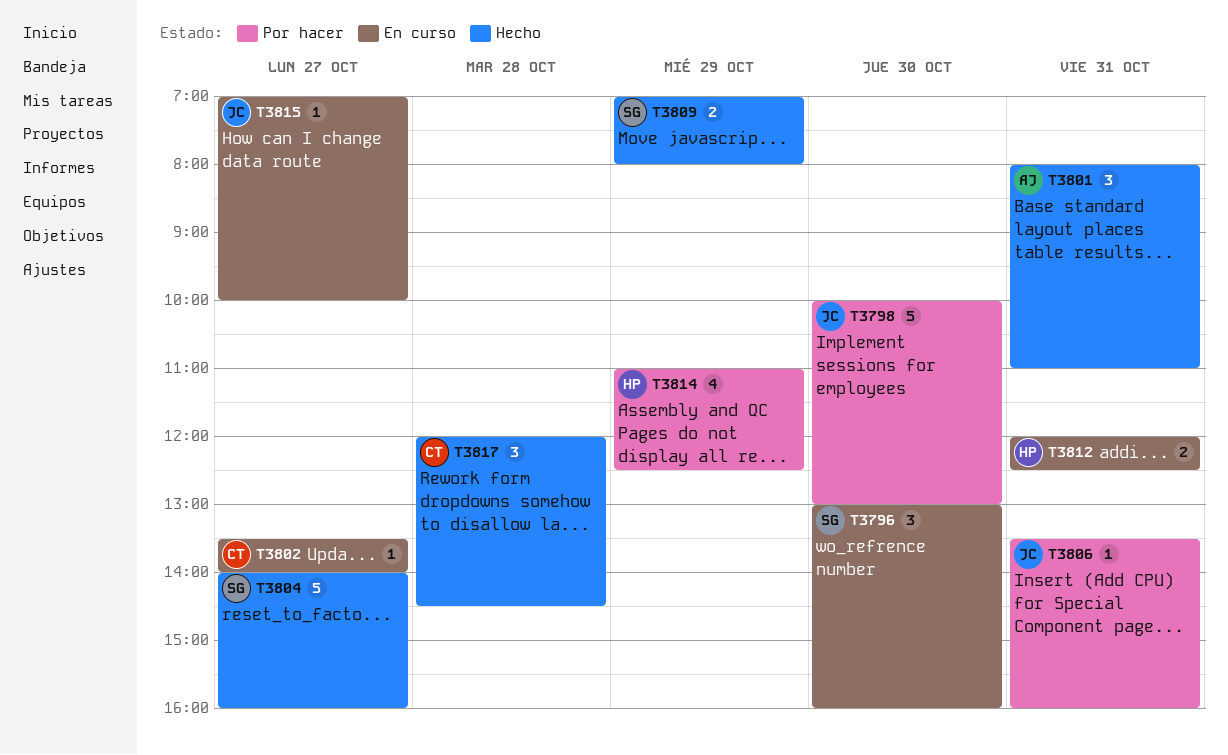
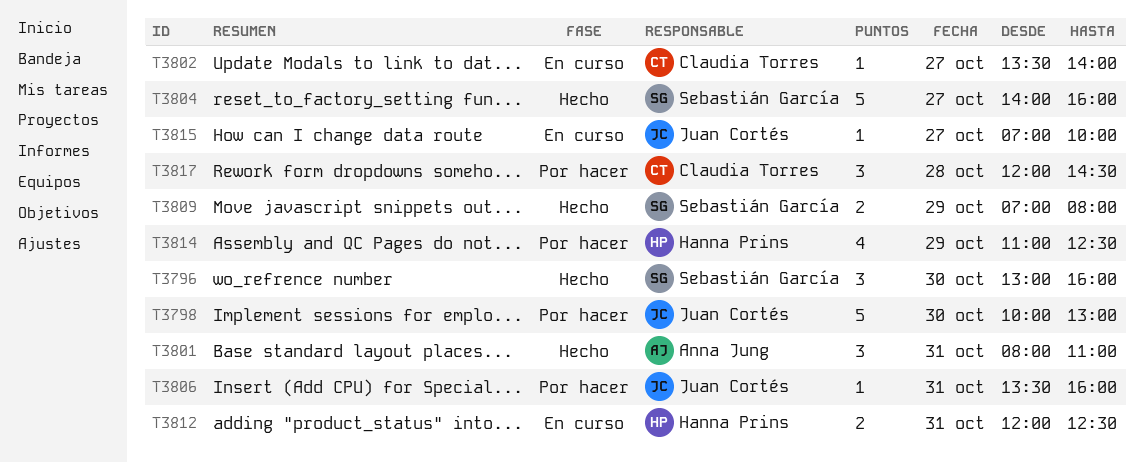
T3796, status: En curso -> Hecho
T3817, status: Hecho -> Por hacer

